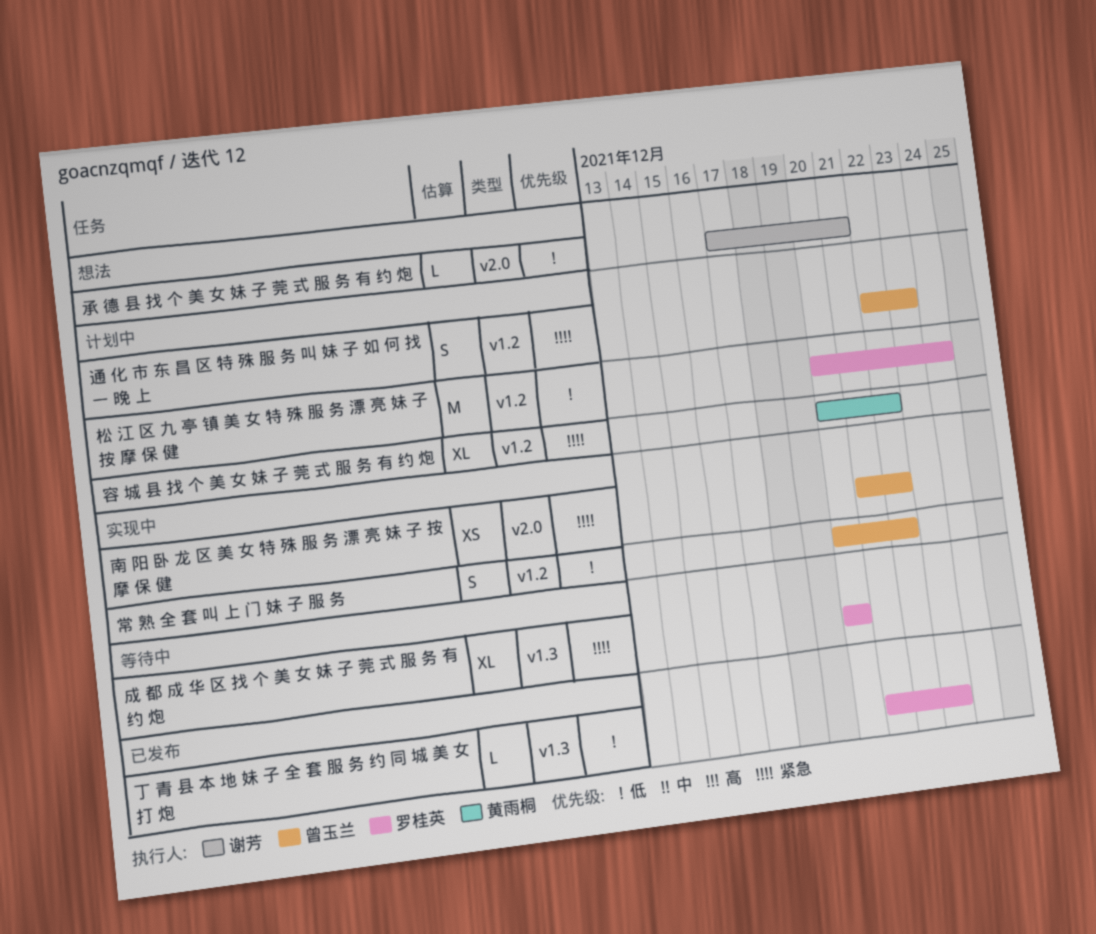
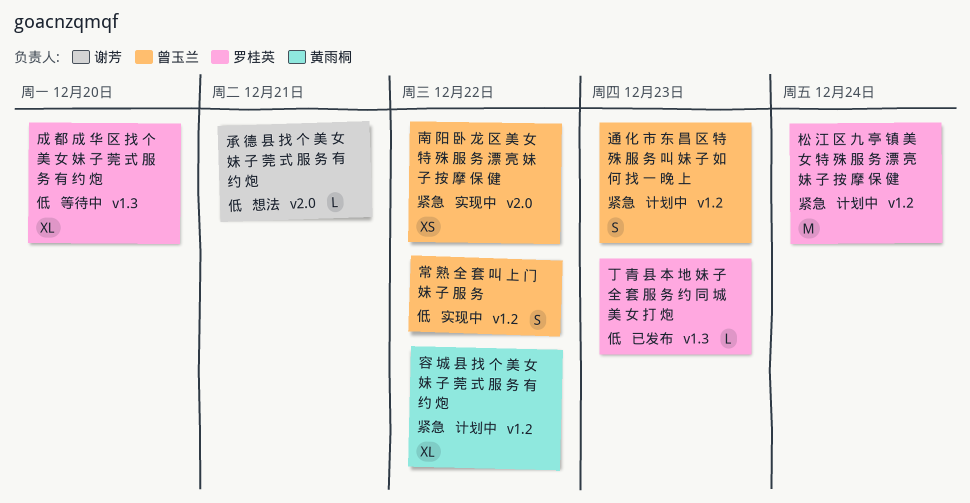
成 都 成 华 区 找 个 美 女 妹 子 莞 式 服 务 有 约 炮, priority: 紧急 -> 低
松 江 区 九 亭 镇 美 女 特 殊 服 务 漂 亮 妹 子 按 摩 保 健, priority: 低 -> 紧急

